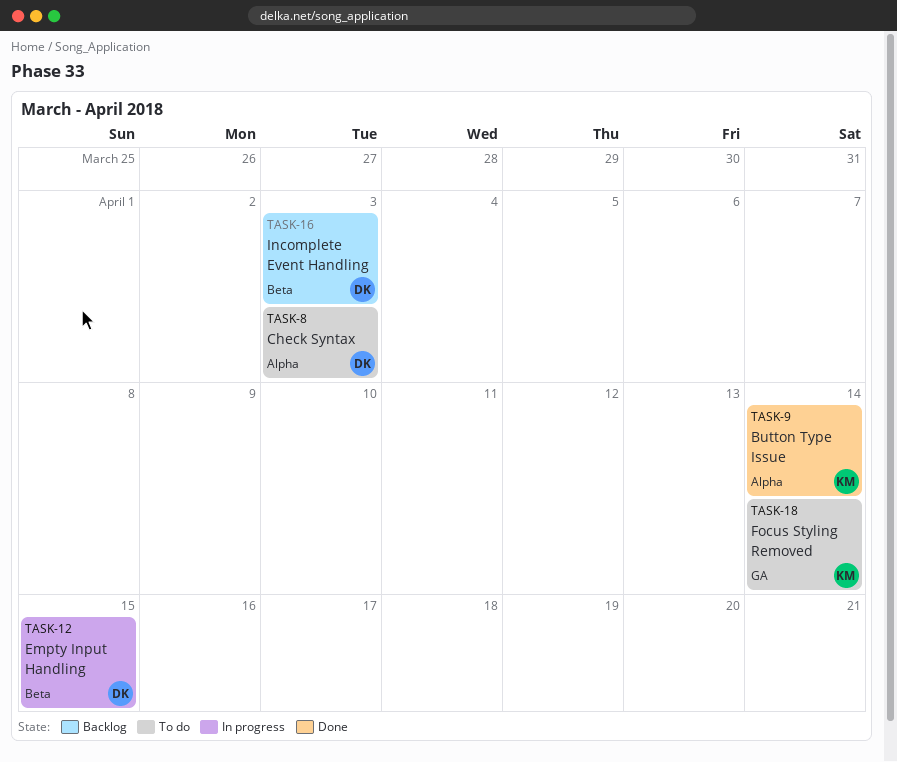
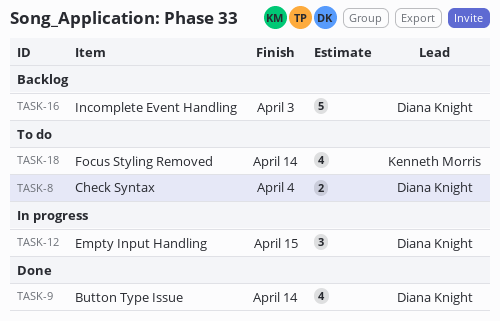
TASK-8, due: Apr 3 -> Apr 4
TASK-9, owner: Kenneth Morris -> Diana Knight

